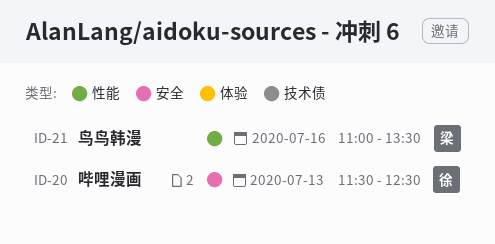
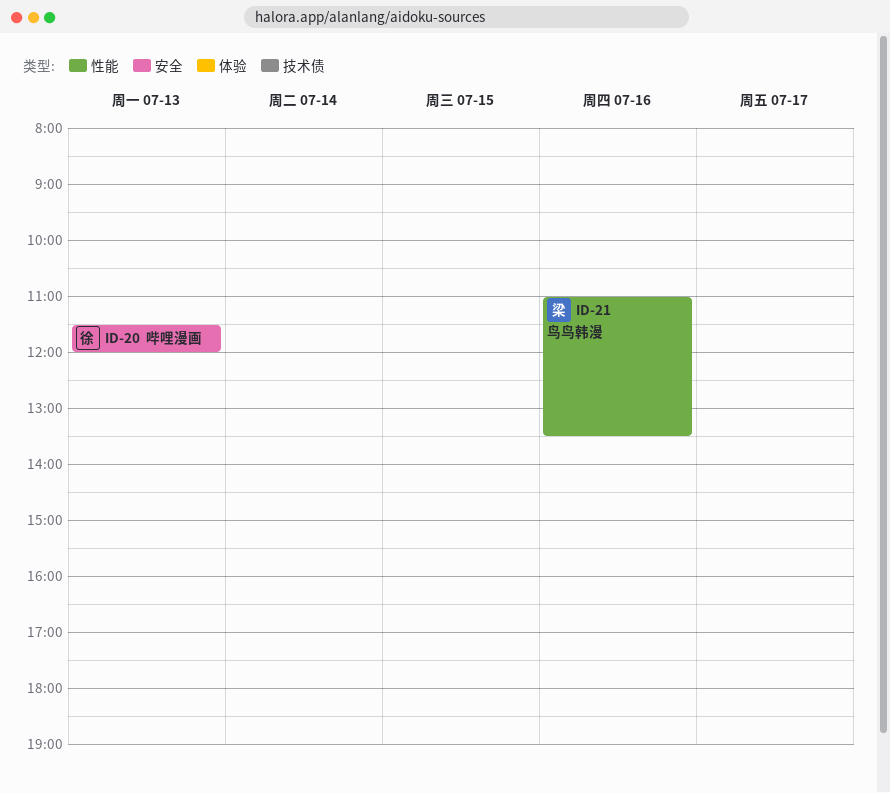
ID-20, ends: 12:30 -> 12:00

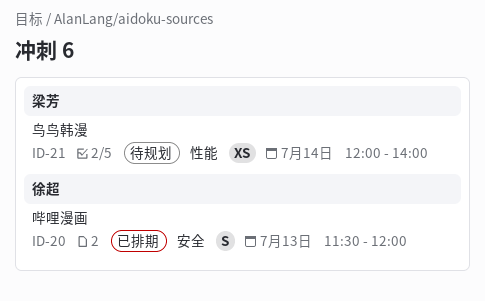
ID-21, day: Jul 16 -> Jul 14
ID-21, begins: 11:00 -> 12:00
ID-21, ends: 13:30 -> 14:00

